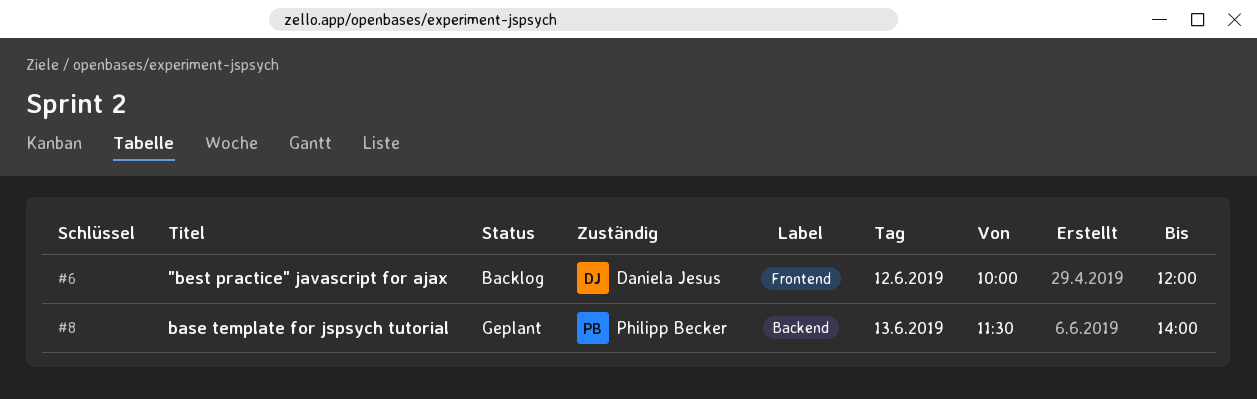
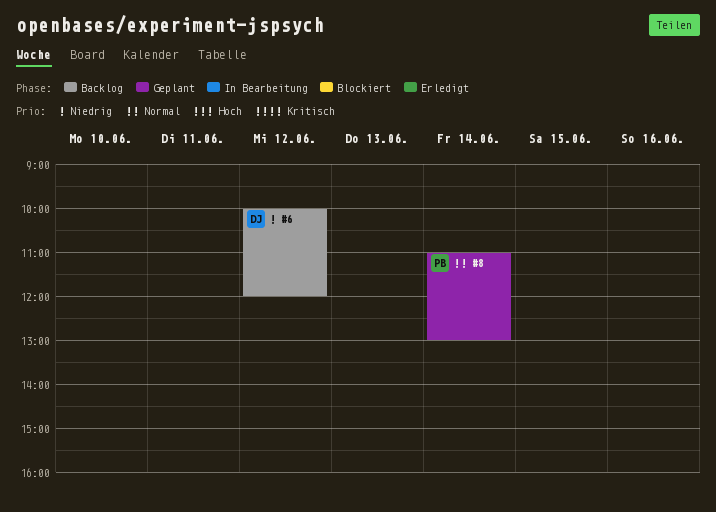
#8, day: Jun 13 -> Jun 14
#8, begins: 11:30 -> 11:00
#8, ends: 14:00 -> 13:00

